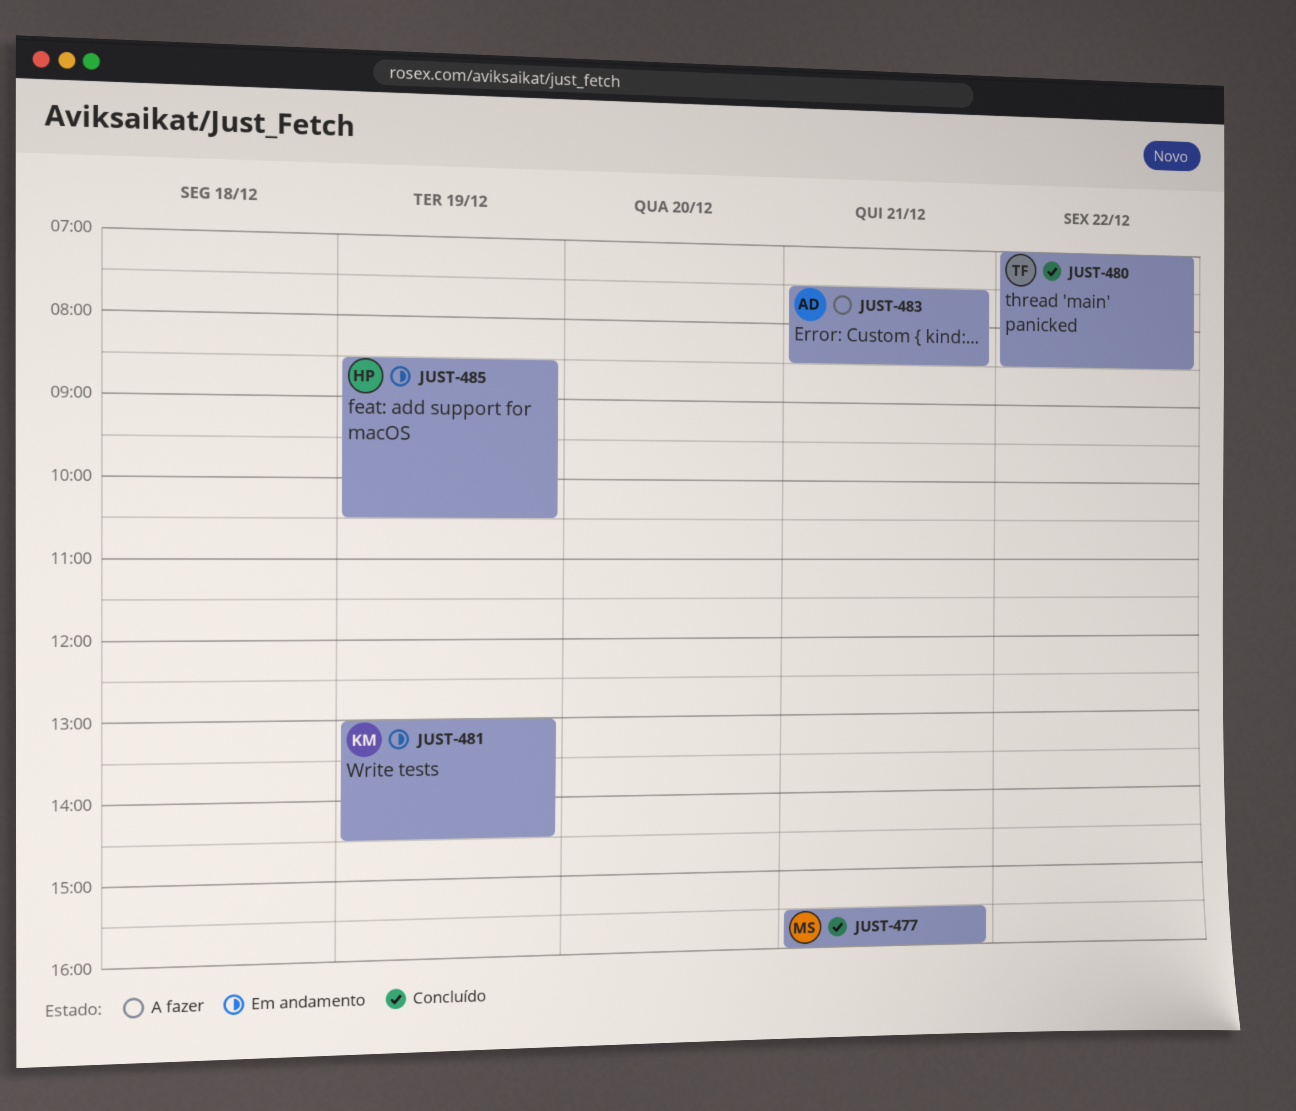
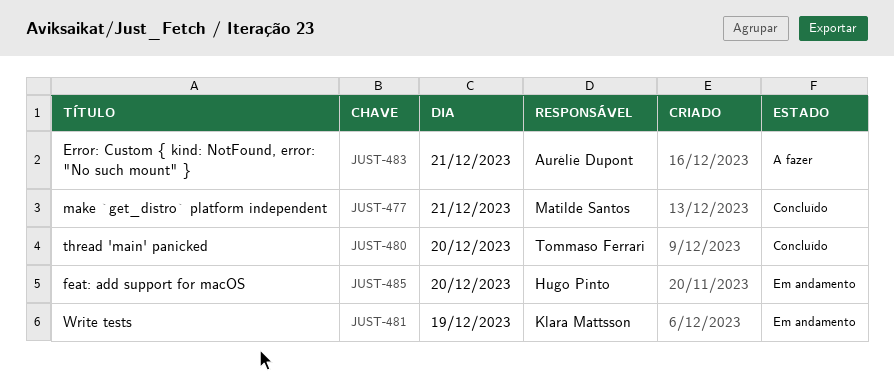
JUST-480, day: Dec 22 -> Dec 20
JUST-485, day: Dec 19 -> Dec 20

